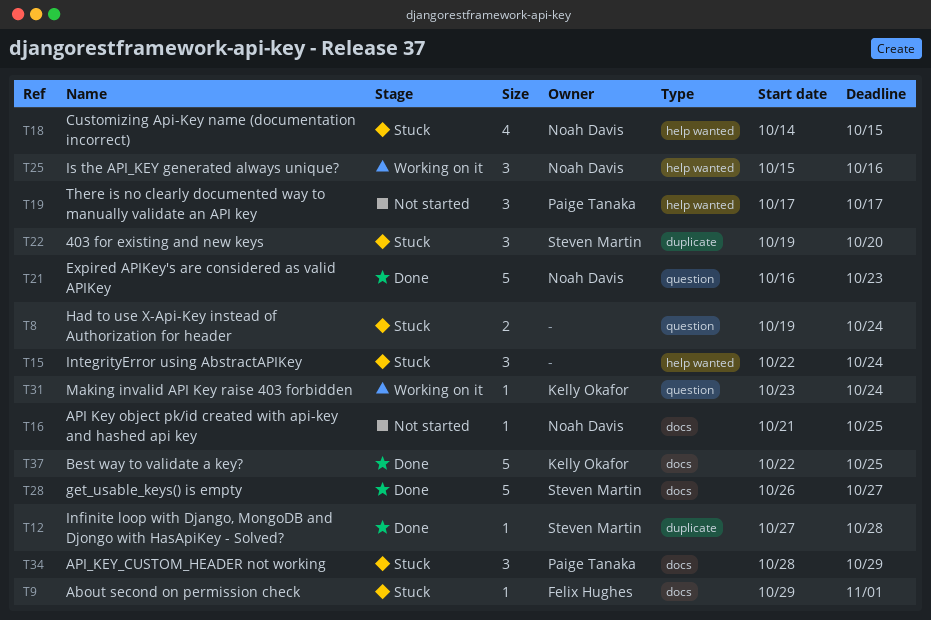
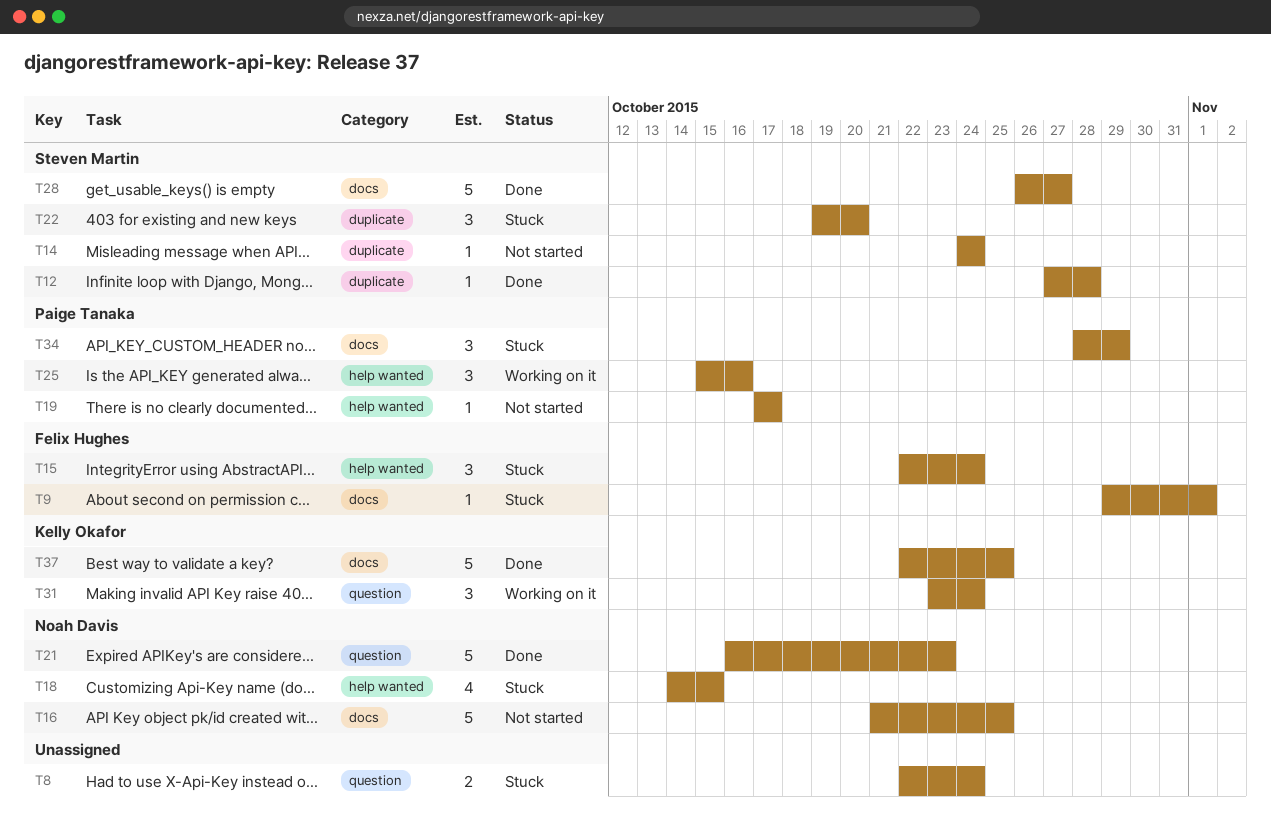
T8, start: Oct 19 -> Oct 22
T14: none -> present
T15, owner: none -> Felix Hughes
T16, estimate: 1 -> 5
T19, estimate: 3 -> 1
T25, owner: Noah Davis -> Paige Tanaka
T31, estimate: 1 -> 3

